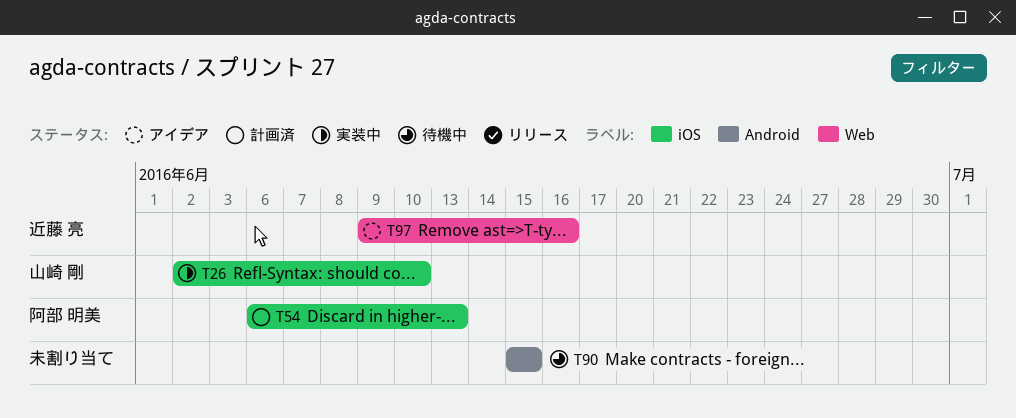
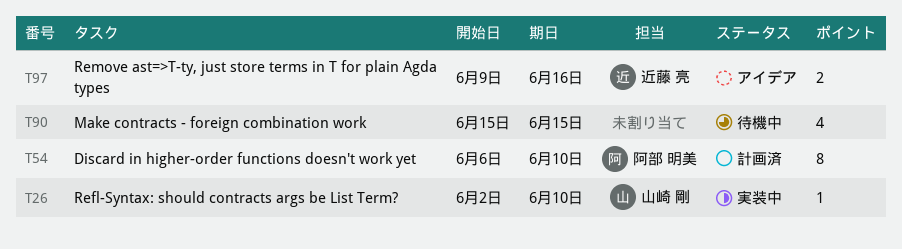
T54, due: Jun 13 -> Jun 10

